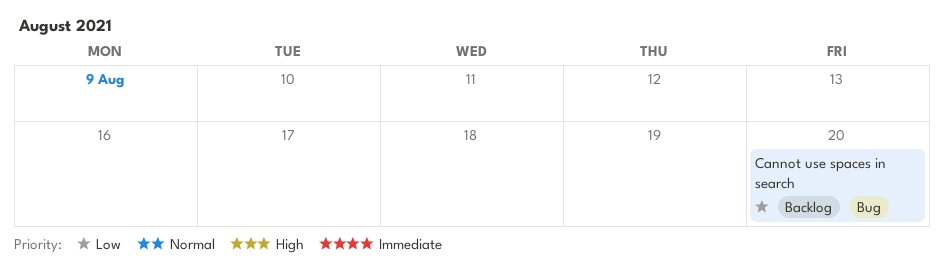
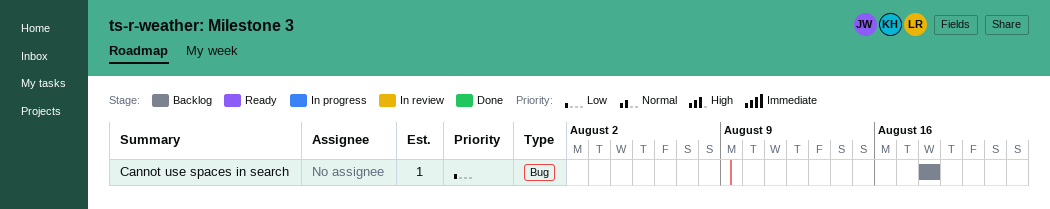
Cannot use spaces in search, due: Aug 20 -> Aug 18

